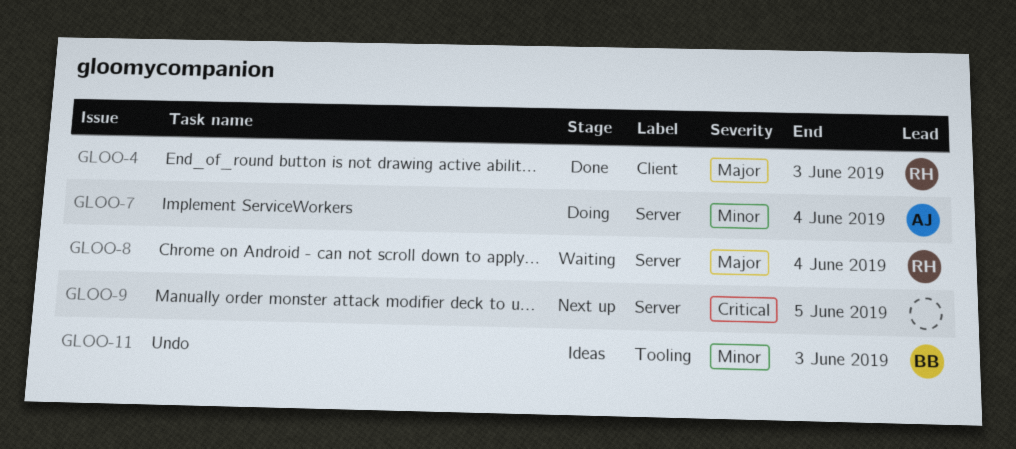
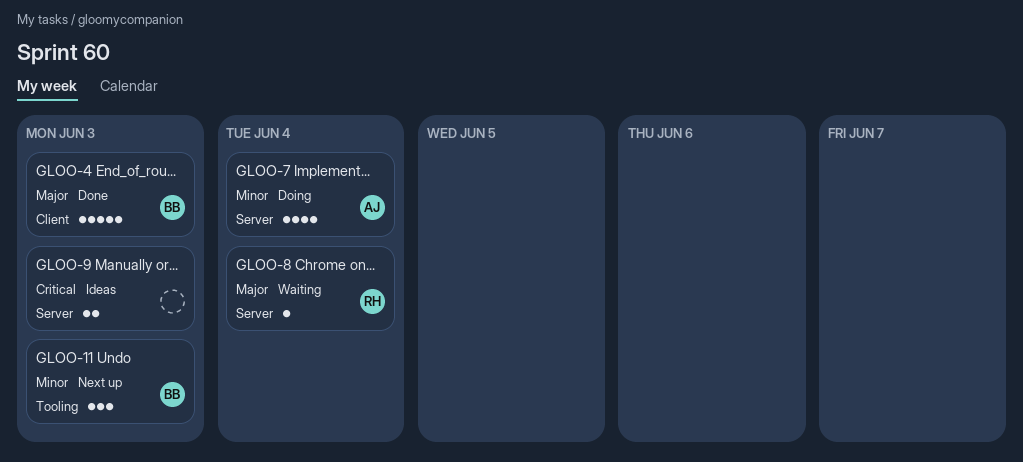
GLOO-4, owner: RH -> BB
GLOO-9, status: Next up -> Ideas
GLOO-9, due: Jun 5 -> Jun 3
GLOO-11, status: Ideas -> Next up

